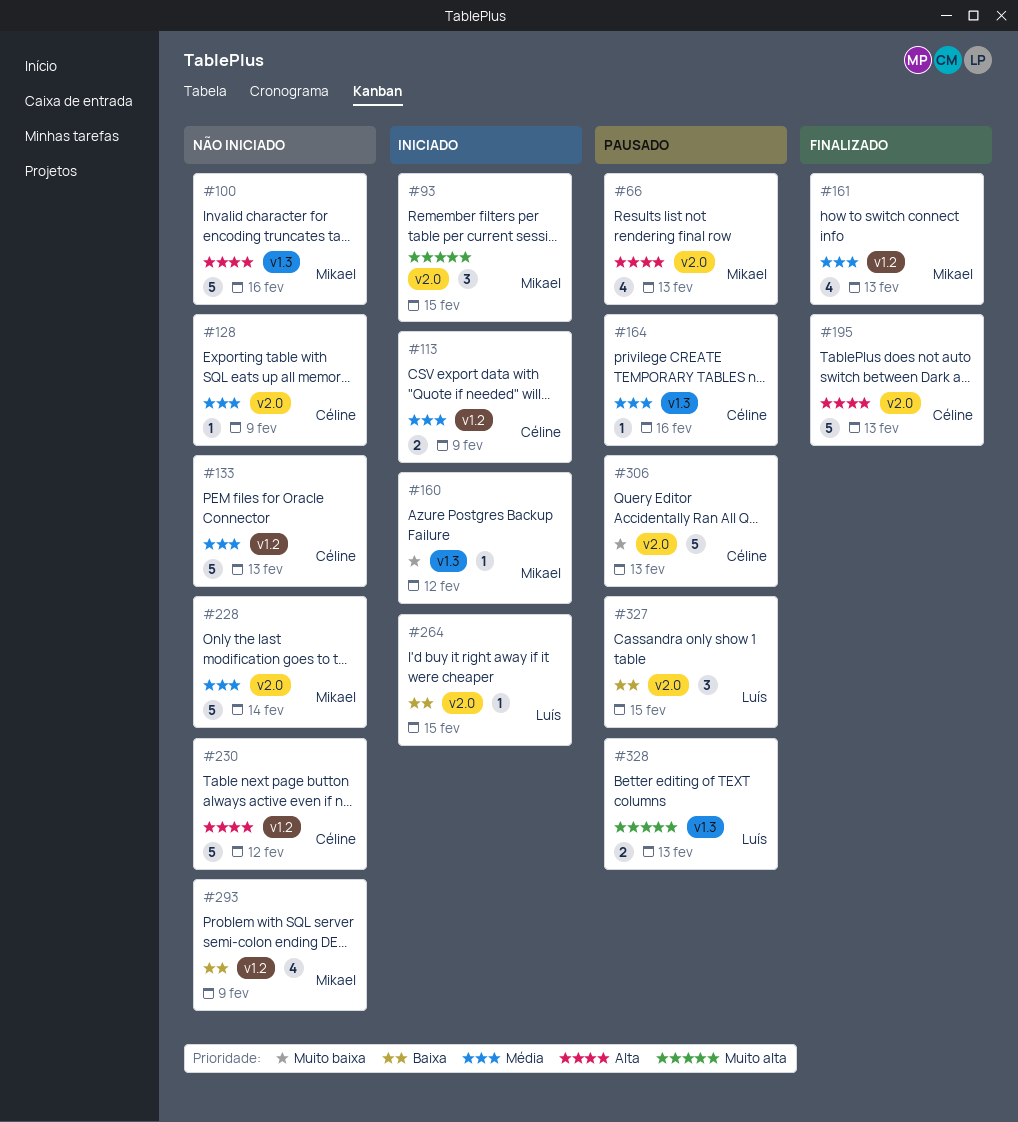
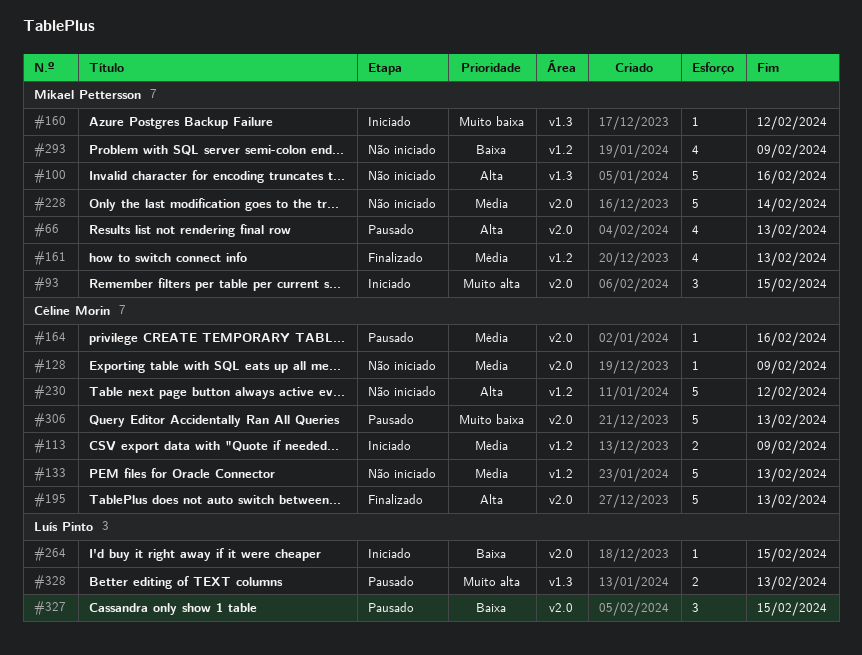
#164, label: v1.3 -> v2.0

